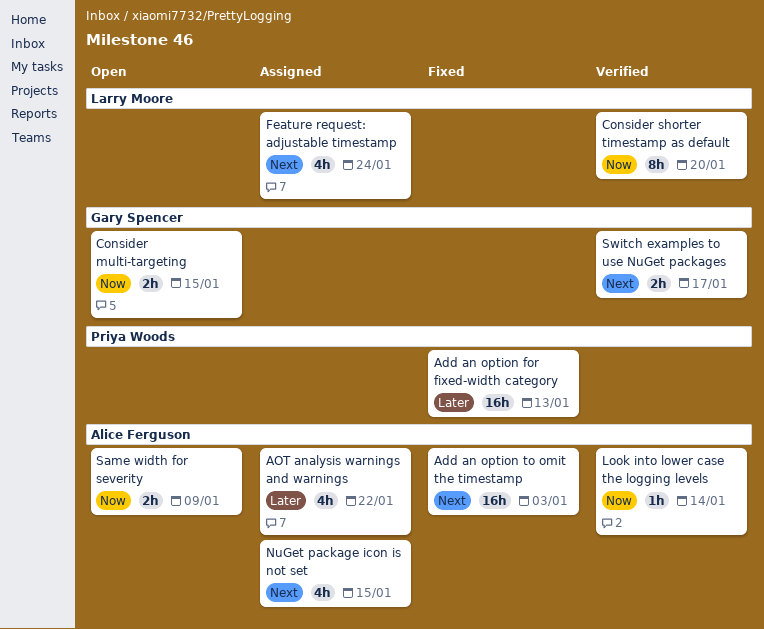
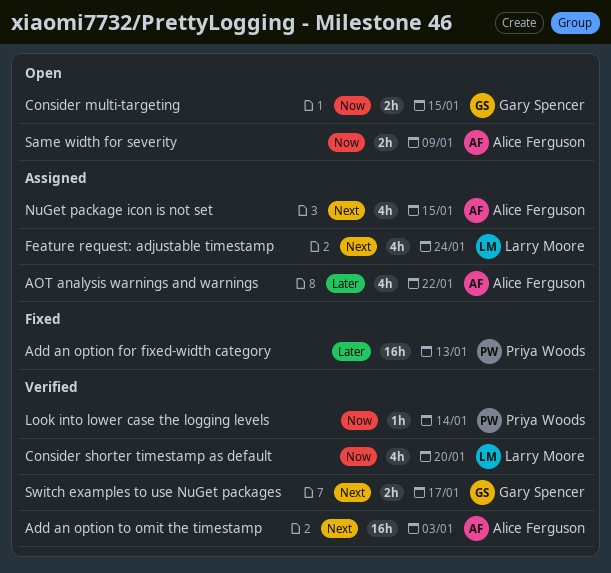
Add an option to omit the timestamp, status: Fixed -> Verified
Consider shorter timestamp as default, estimate: 8h -> 4h
Look into lower case the logging levels, owner: Alice Ferguson -> Priya Woods

